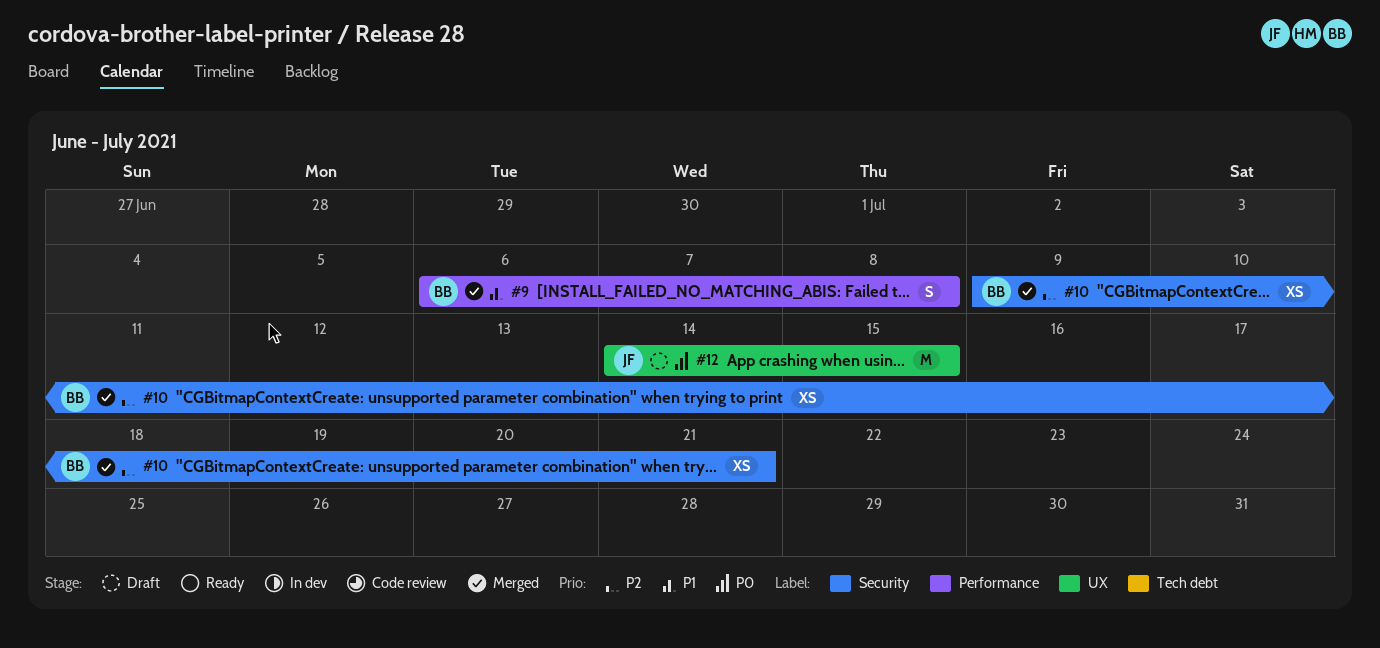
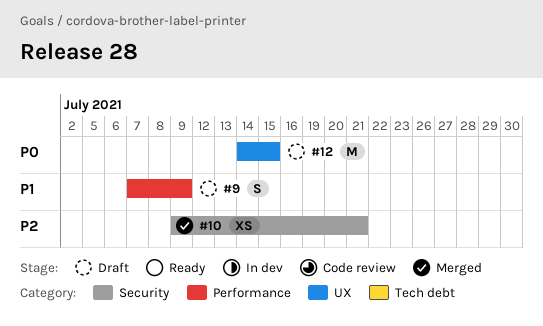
#9, status: Merged -> Draft
#9, start: Jul 6 -> Jul 7
#9, due: Jul 8 -> Jul 9

